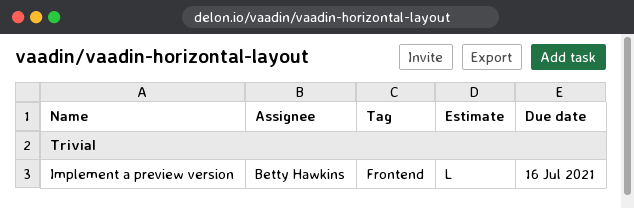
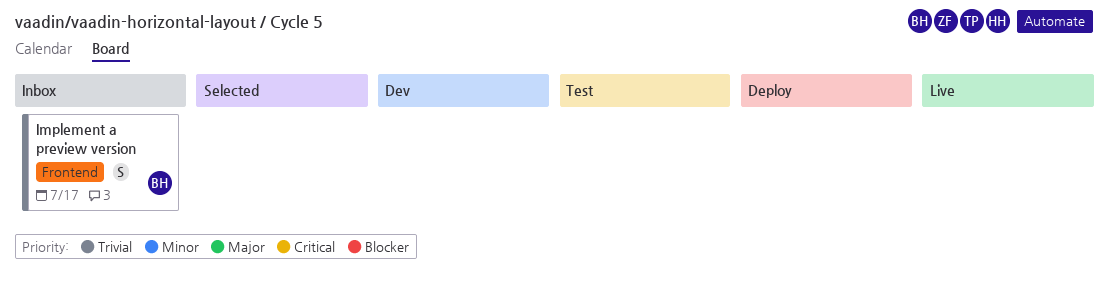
Implement a preview version, estimate: L -> S
Implement a preview version, due: Jul 16 -> Jul 17

